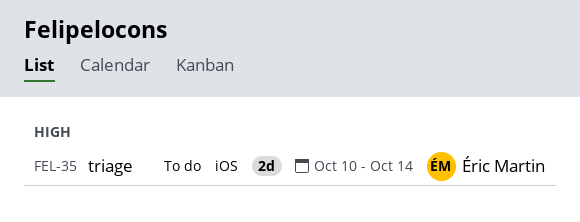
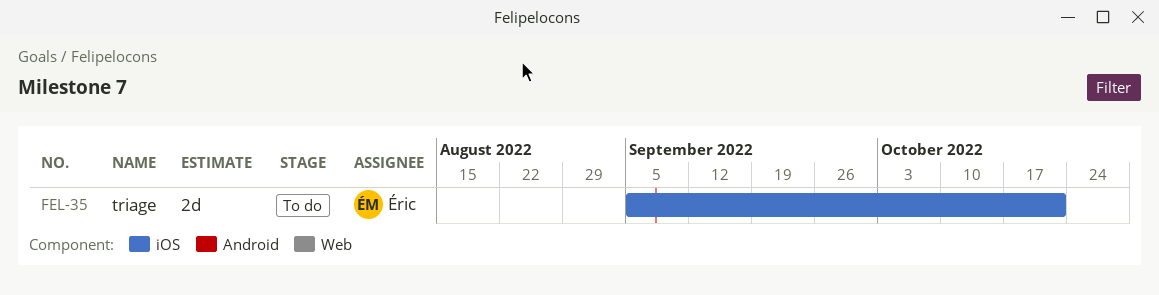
FEL-35, start: Oct 10 -> Sep 5
FEL-35, due: Oct 14 -> Oct 21

